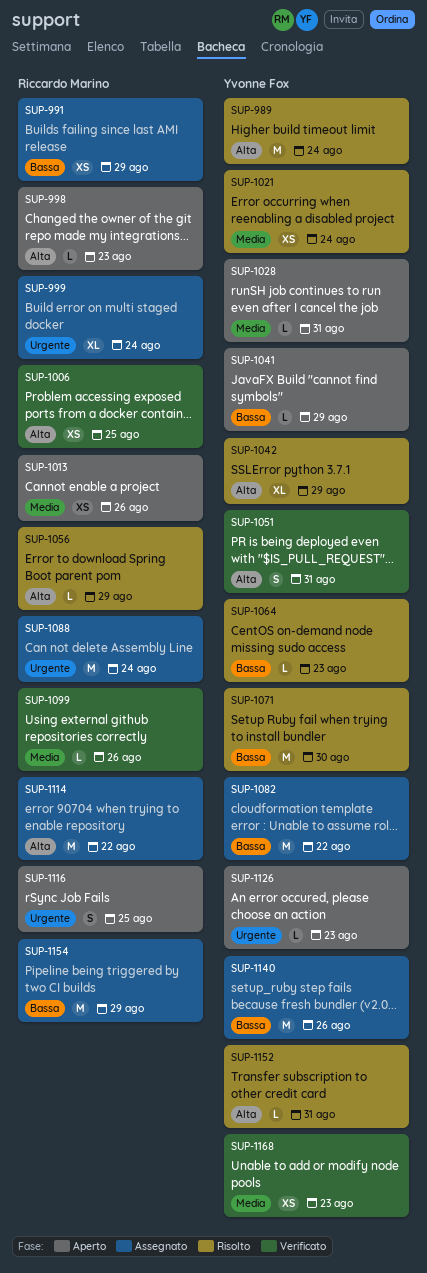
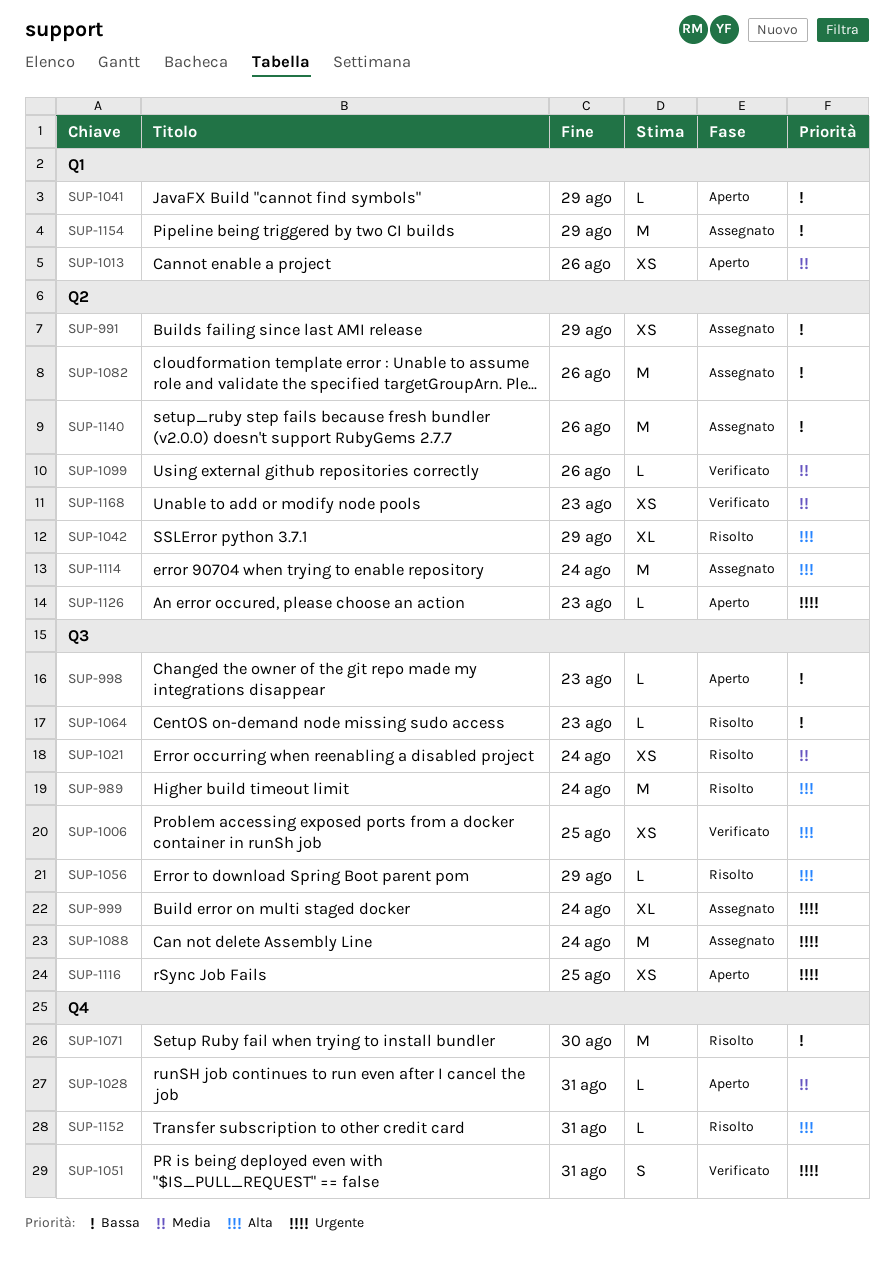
SUP-998, priority: Alta -> Bassa
SUP-1051, priority: Alta -> Urgente
SUP-1082, due: Aug 22 -> Aug 26
SUP-1114, due: Aug 22 -> Aug 24
SUP-1116, estimate: S -> XS

